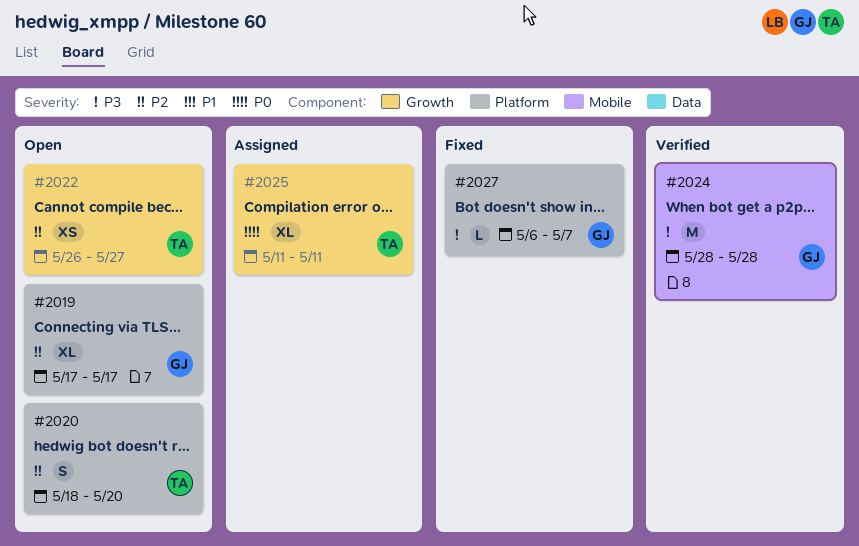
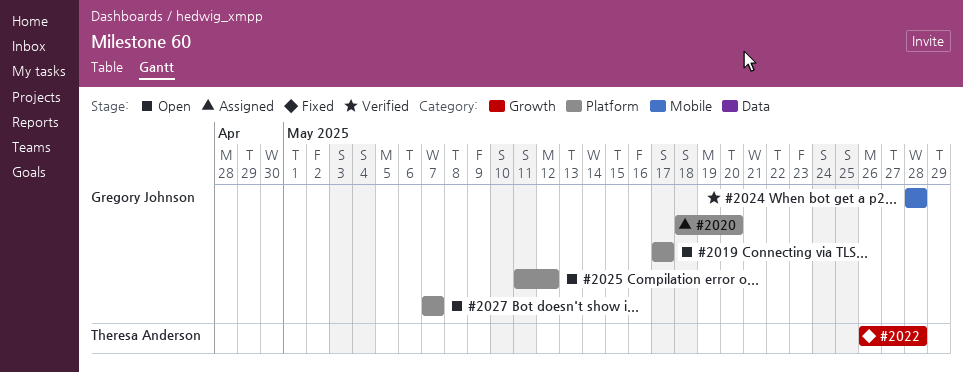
#2020, status: Open -> Assigned
#2020, owner: Theresa Anderson -> Gregory Johnson
#2022, status: Open -> Fixed
#2022, due: May 27 -> May 28
#2025, status: Assigned -> Open
#2025, owner: Theresa Anderson -> Gregory Johnson
#2025, label: Growth -> Platform
#2025, due: May 11 -> May 12
#2027, status: Fixed -> Open
#2027, start: May 6 -> May 7

